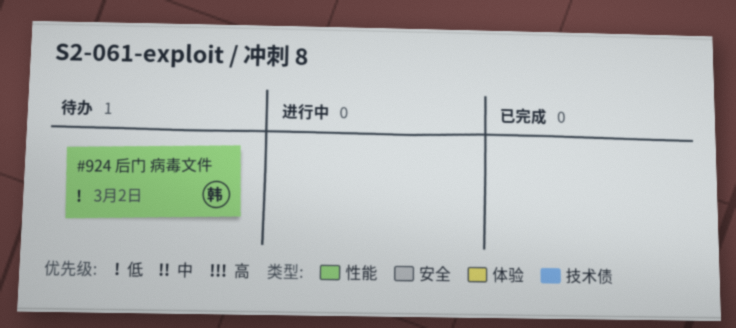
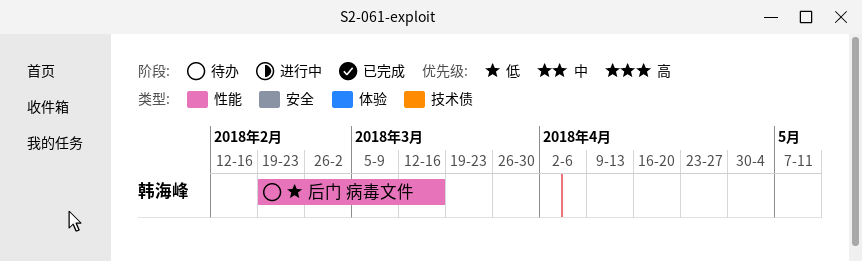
后门 病毒文件, due: Mar 2 -> Mar 16

